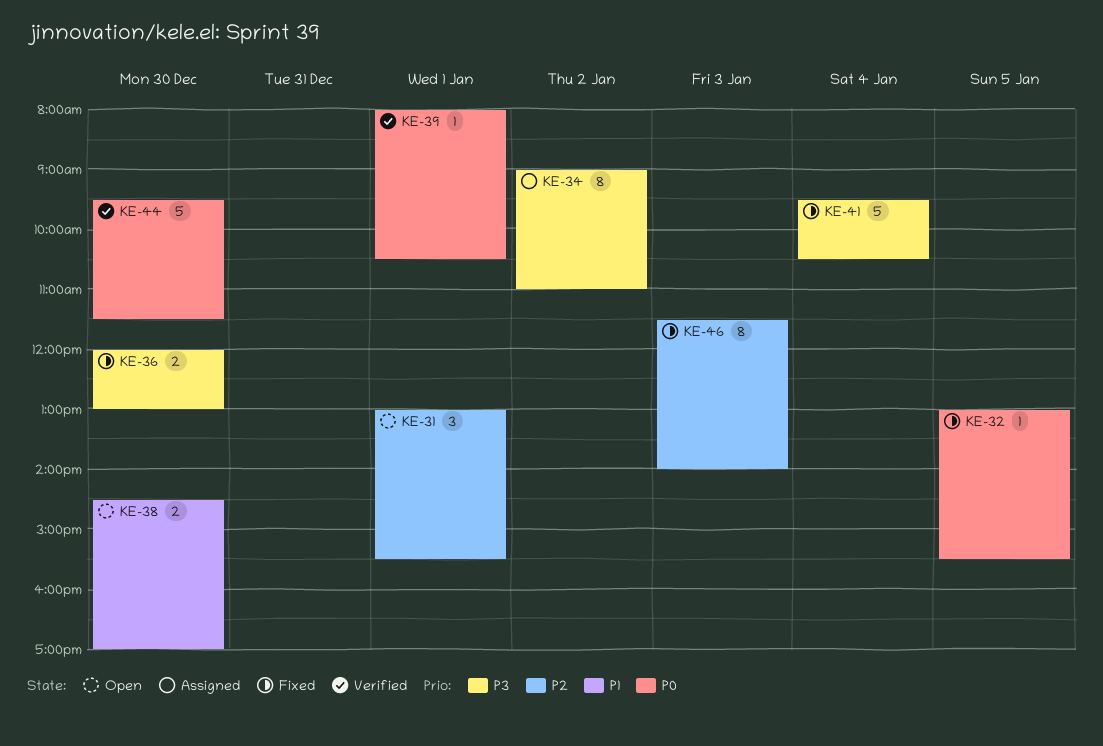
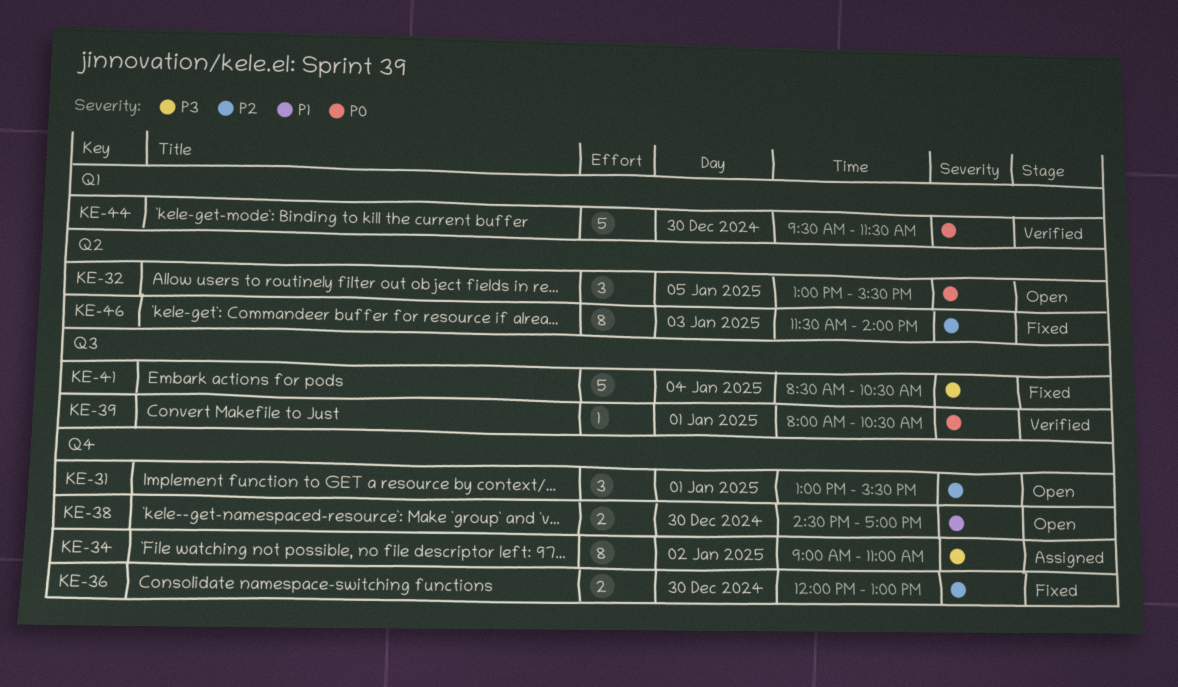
KE-32, status: Fixed -> Open
KE-32, estimate: 1 -> 3
KE-36, priority: P3 -> P2
KE-41, begins: 09:30 -> 08:30

